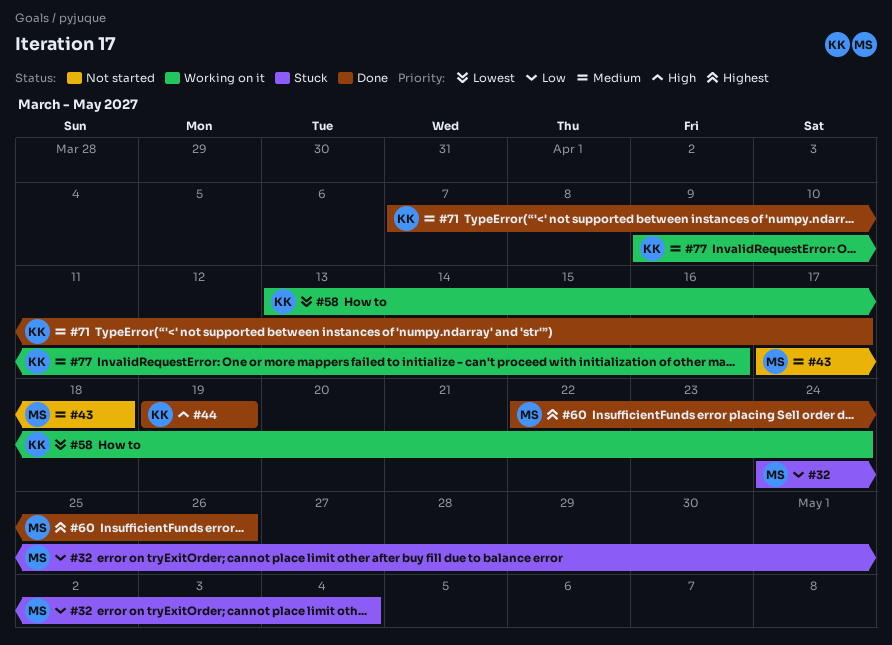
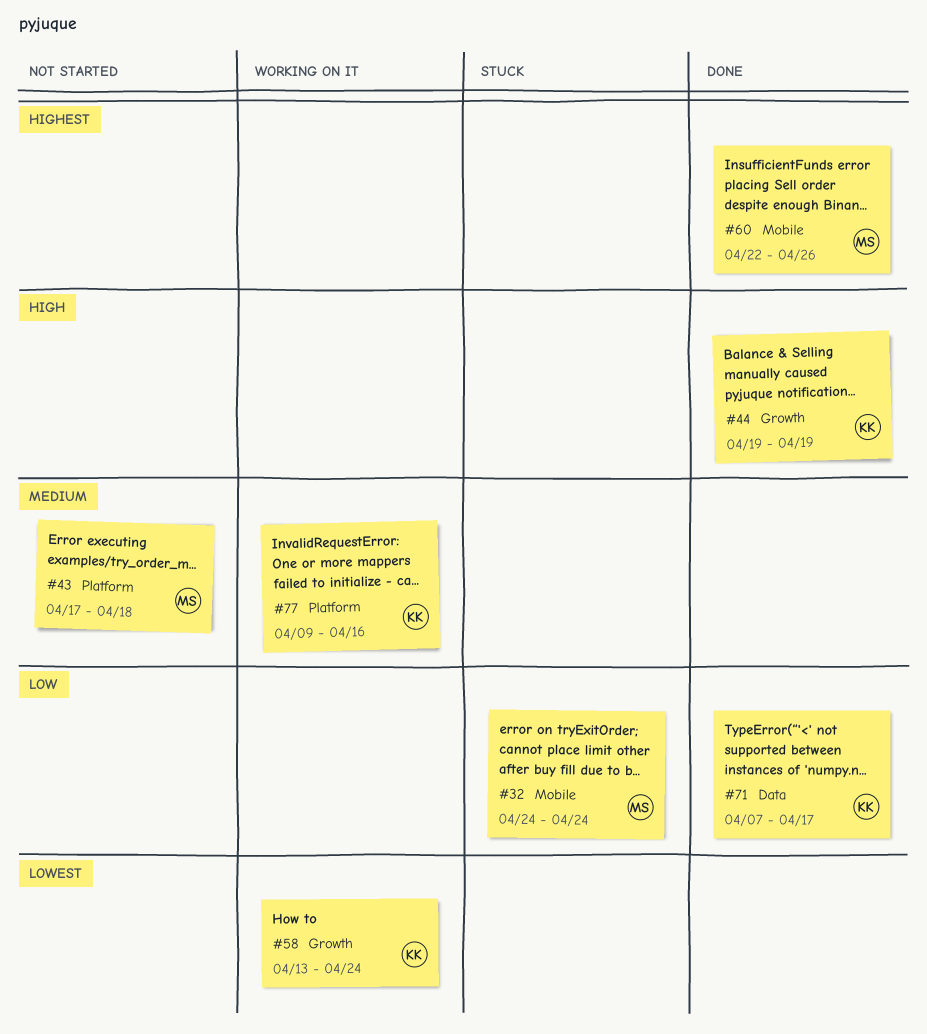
#32, due: May 4 -> Apr 24
#71, priority: Medium -> Low

